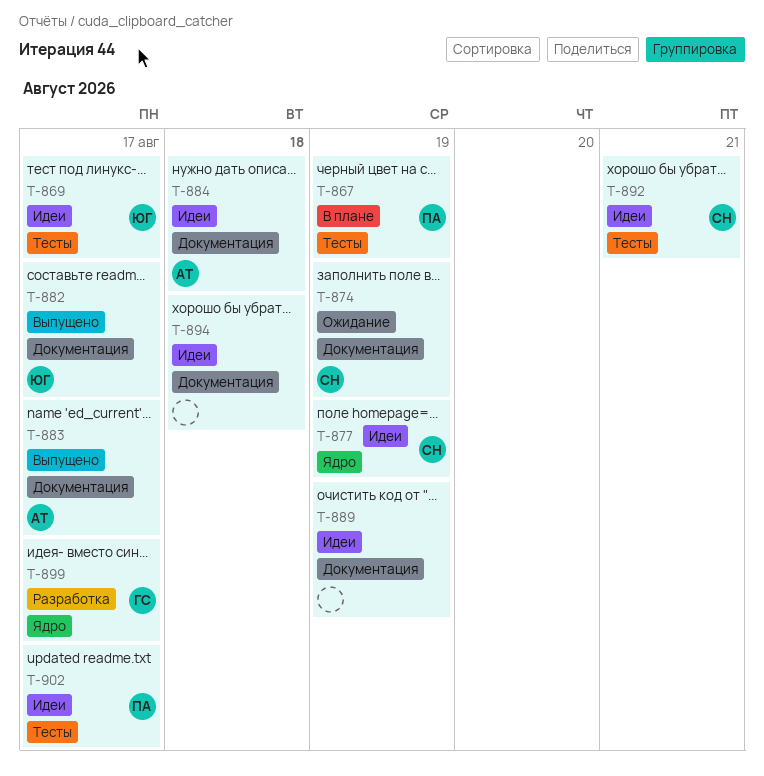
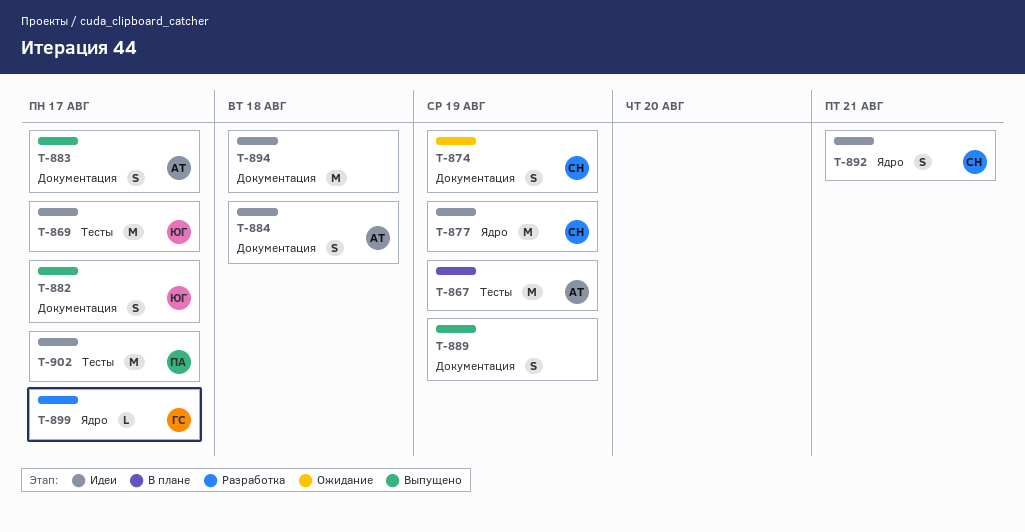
T-867, owner: ПА -> АТ
T-889, status: Идеи -> Выпущено
T-892, label: Тесты -> Ядро

